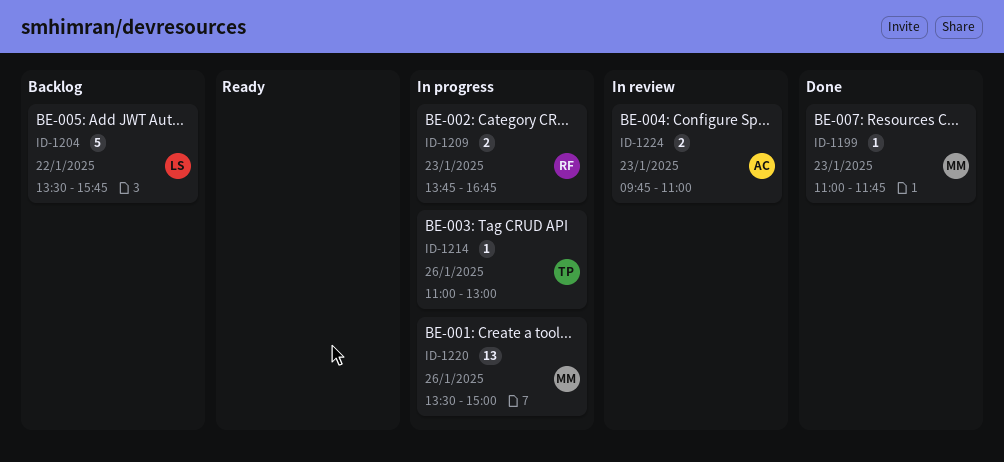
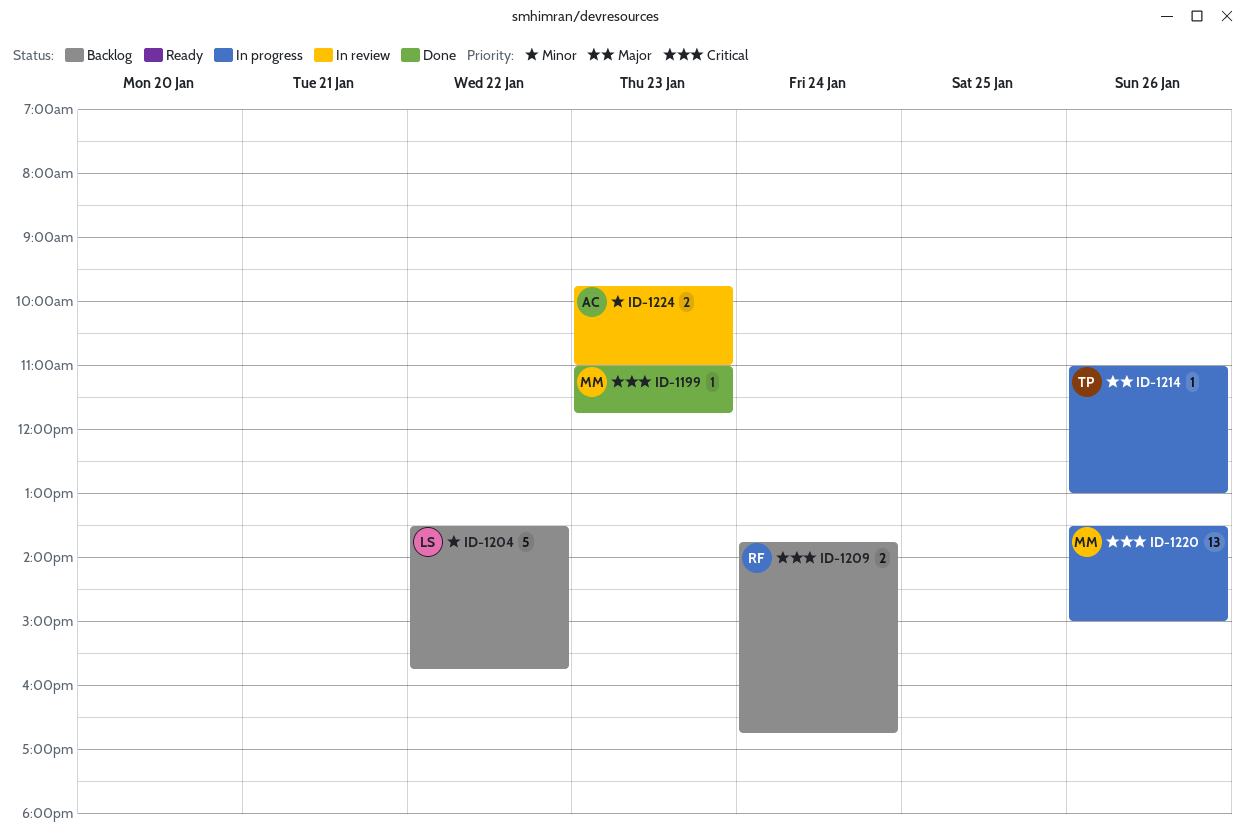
ID-1209, status: In progress -> Backlog
ID-1209, day: Jan 23 -> Jan 24

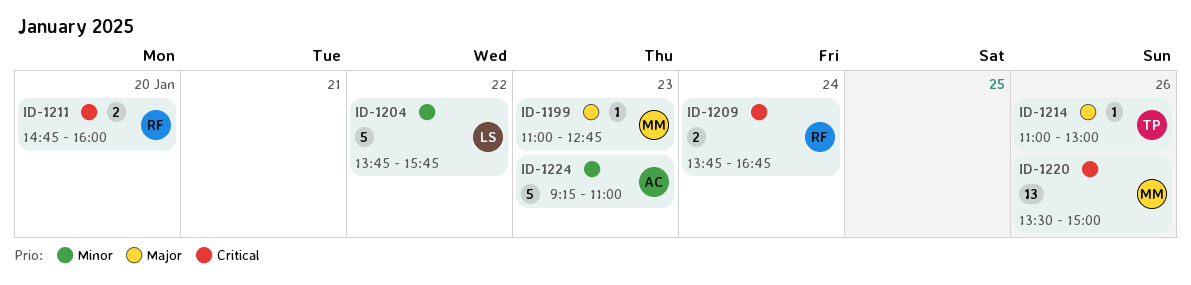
ID-1199, priority: Critical -> Major
ID-1199, ends: 11:45 -> 12:45
ID-1204, begins: 13:30 -> 13:45
ID-1211: none -> present
ID-1224, estimate: 2 -> 5
ID-1224, begins: 09:45 -> 09:15

